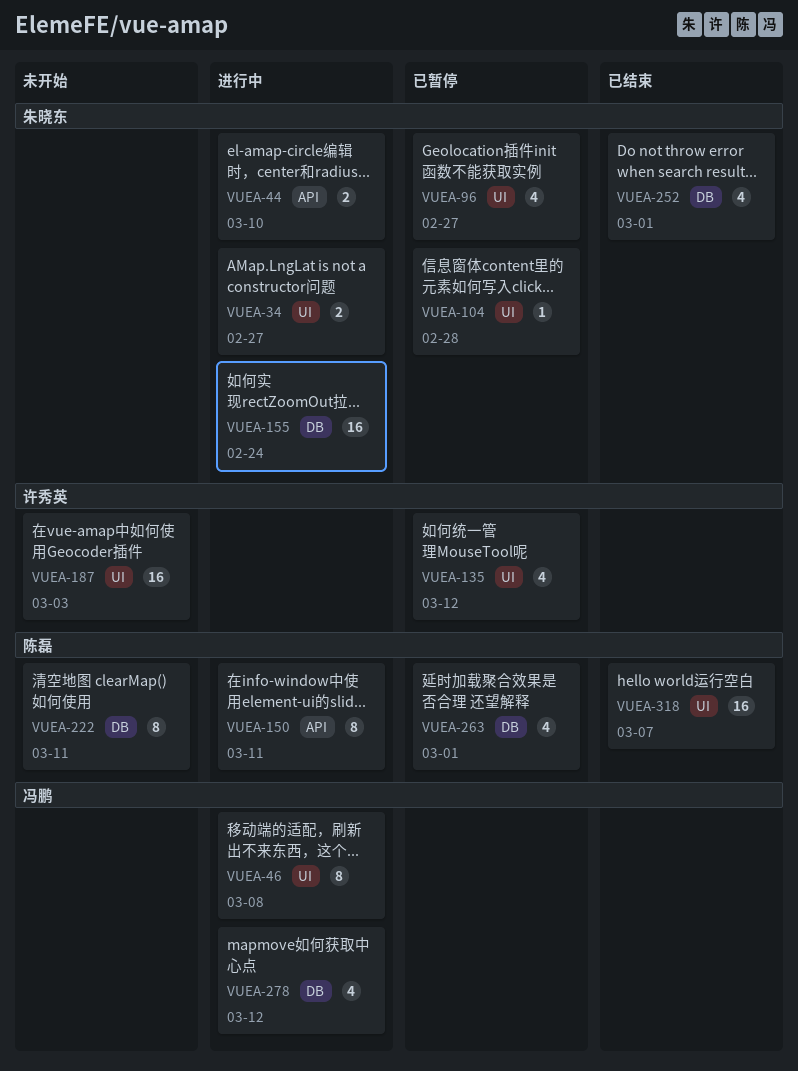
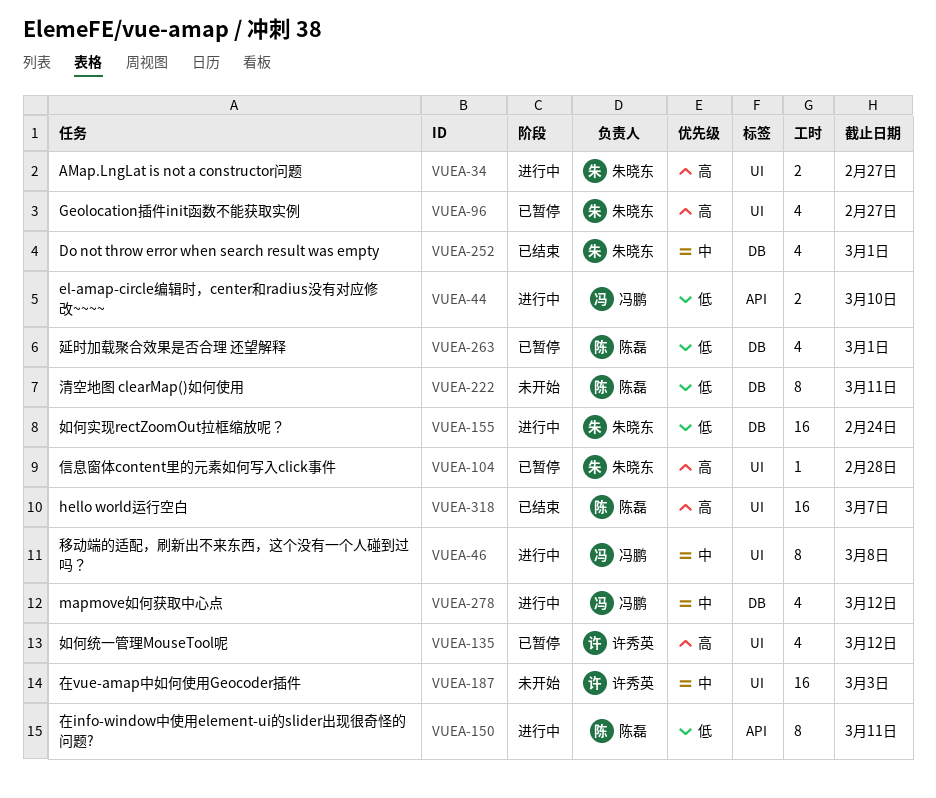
VUEA-44, owner: 朱晓东 -> 冯鹏

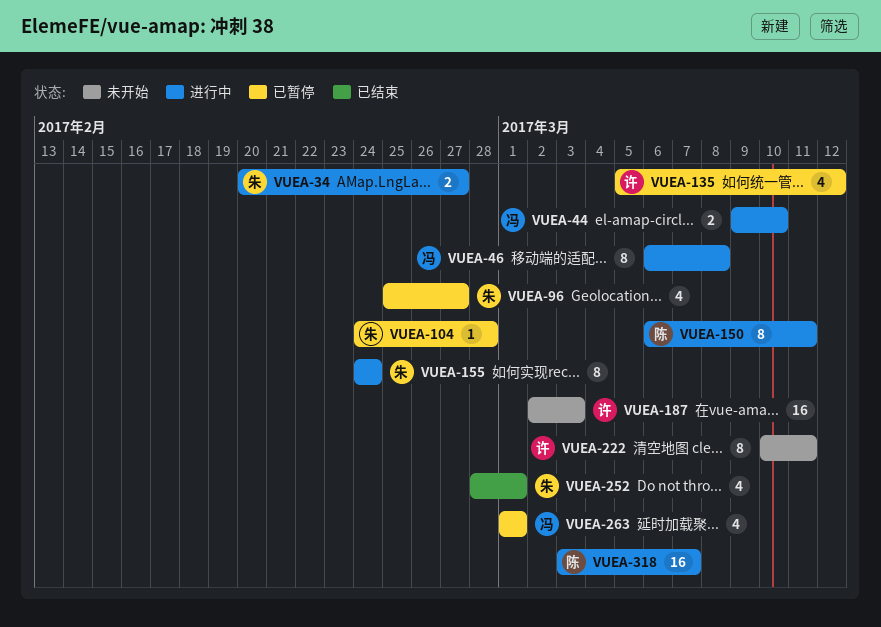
VUEA-155, estimate: 16 -> 8
VUEA-222, owner: 陈磊 -> 许秀英
VUEA-263, owner: 陈磊 -> 冯鹏
VUEA-278: present -> none
VUEA-318, status: 已结束 -> 进行中

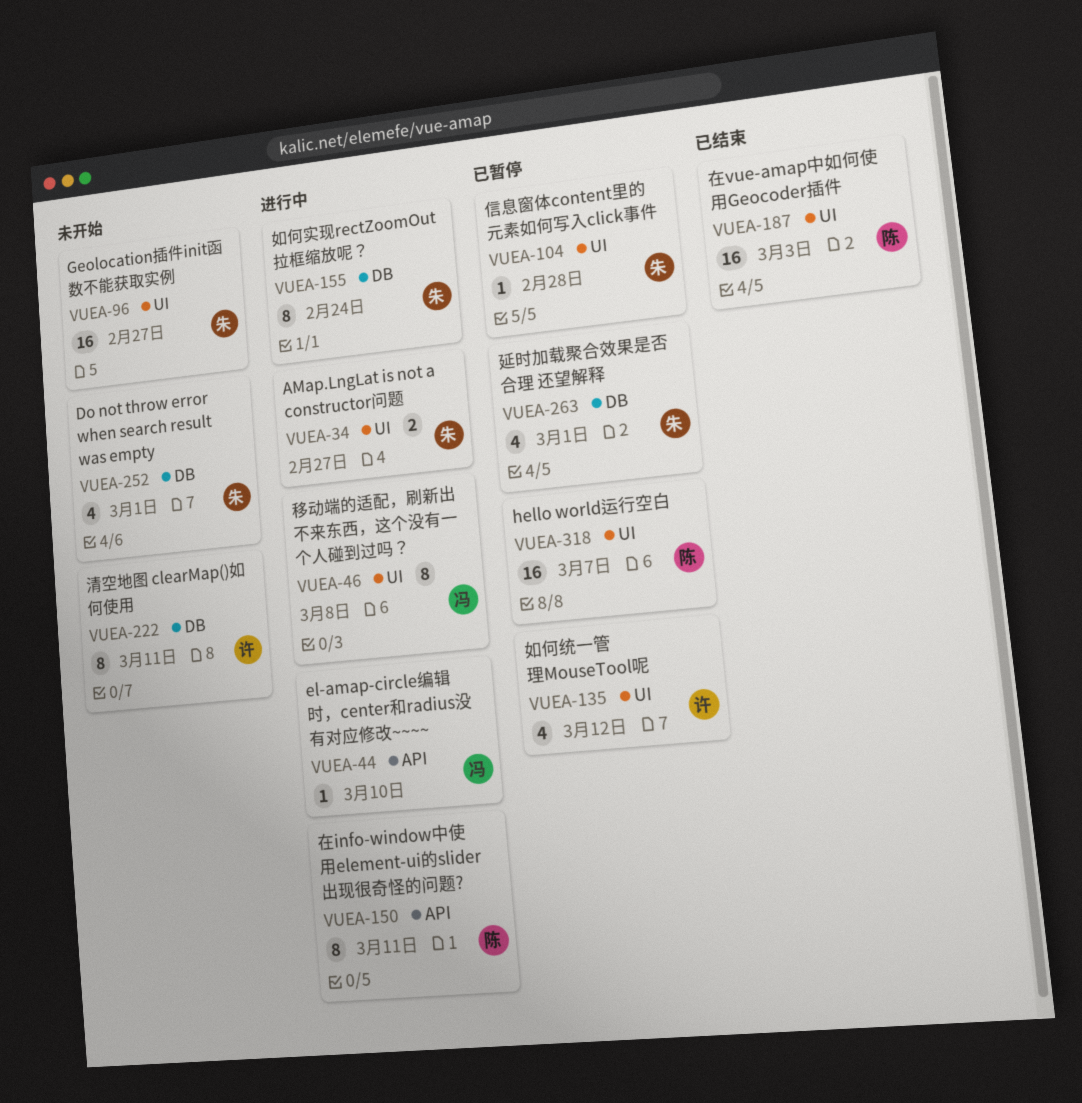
VUEA-44, estimate: 2 -> 1
VUEA-96, status: 已暂停 -> 未开始
VUEA-96, estimate: 4 -> 16
VUEA-187, status: 未开始 -> 已结束
VUEA-187, owner: 许 -> 陈
VUEA-252, status: 已结束 -> 未开始
VUEA-263, owner: 冯 -> 朱
VUEA-318, status: 进行中 -> 已暂停

